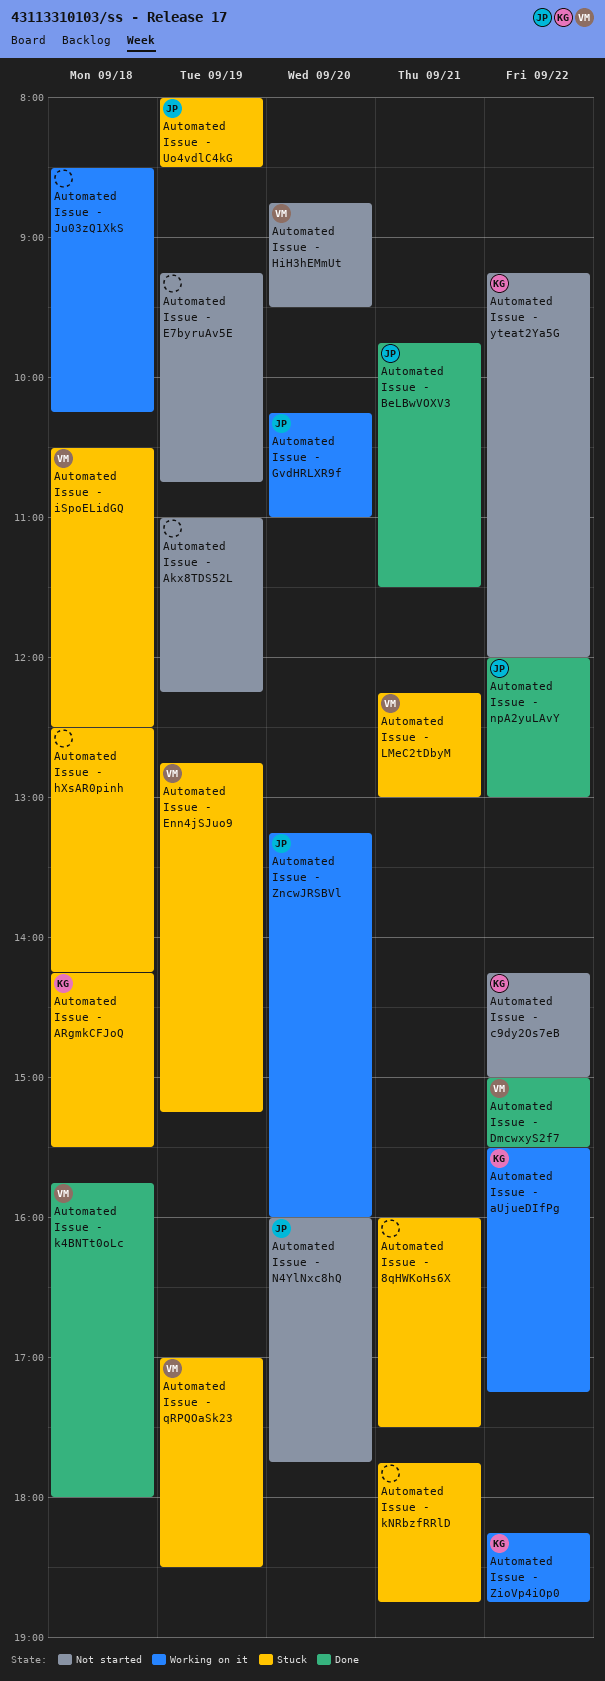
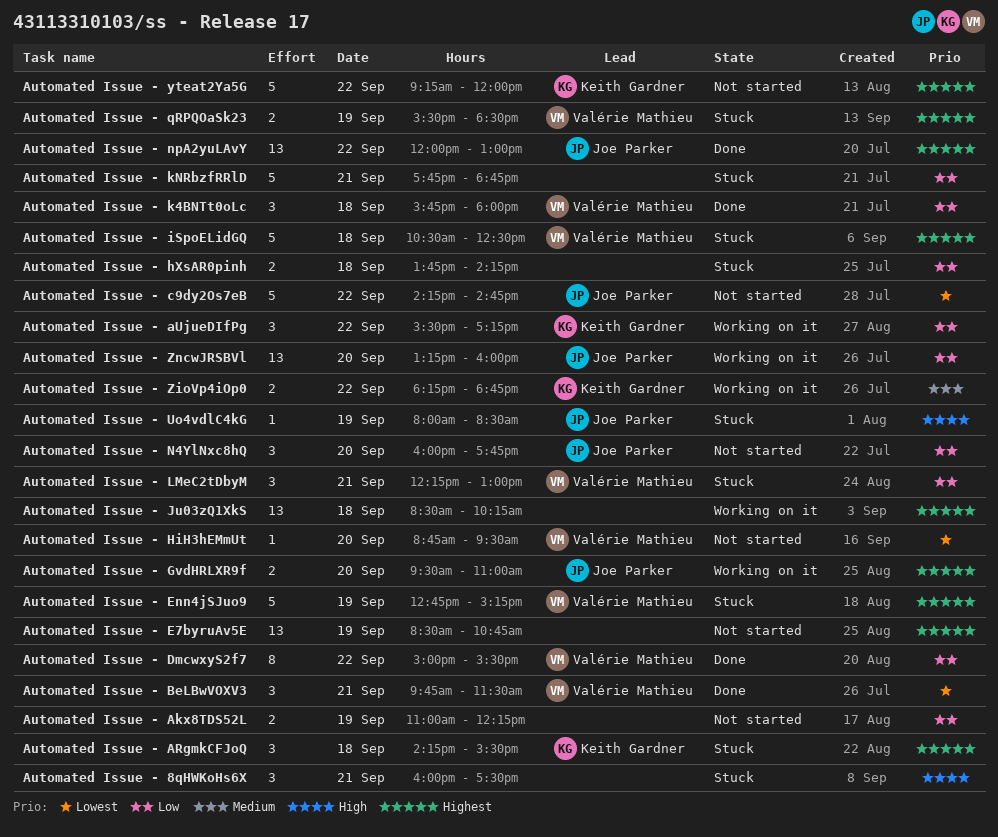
Automated Issue - BeLBwVOXV3, owner: Joe Parker -> Valérie Mathieu
Automated Issue - c9dy2Os7eB, owner: Keith Gardner -> Joe Parker
Automated Issue - c9dy2Os7eB, ends: 15:00 -> 14:45
Automated Issue - E7byruAv5E, begins: 09:15 -> 08:30
Automated Issue - GvdHRLXR9f, begins: 10:15 -> 09:30
Automated Issue - hXsAR0pinh, begins: 12:30 -> 13:45
Automated Issue - qRPQOaSk23, begins: 17:00 -> 15:30

